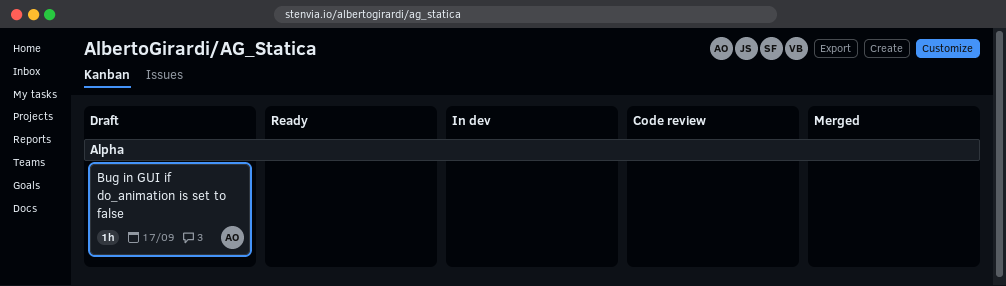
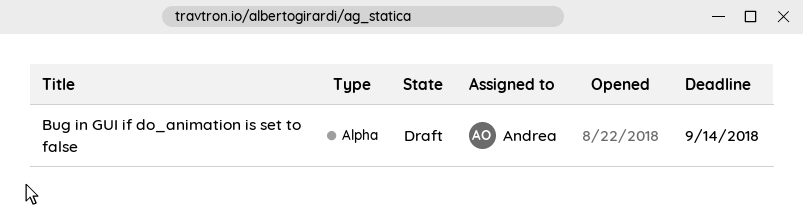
Bug in GUI if do_animation is set to false, due: Sep 17 -> Sep 14

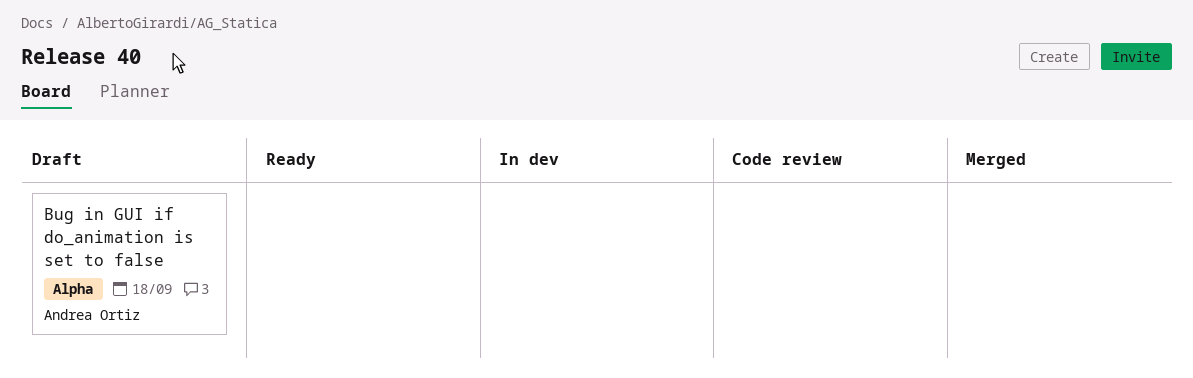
Bug in GUI if do_animation is set to false, due: Sep 14 -> Sep 18

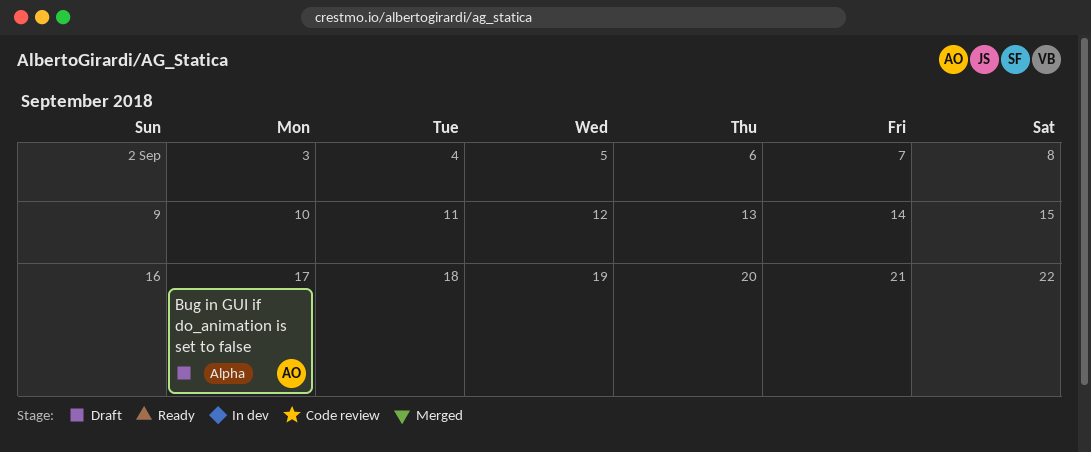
Bug in GUI if do_animation is set to false, due: Sep 18 -> Sep 17

